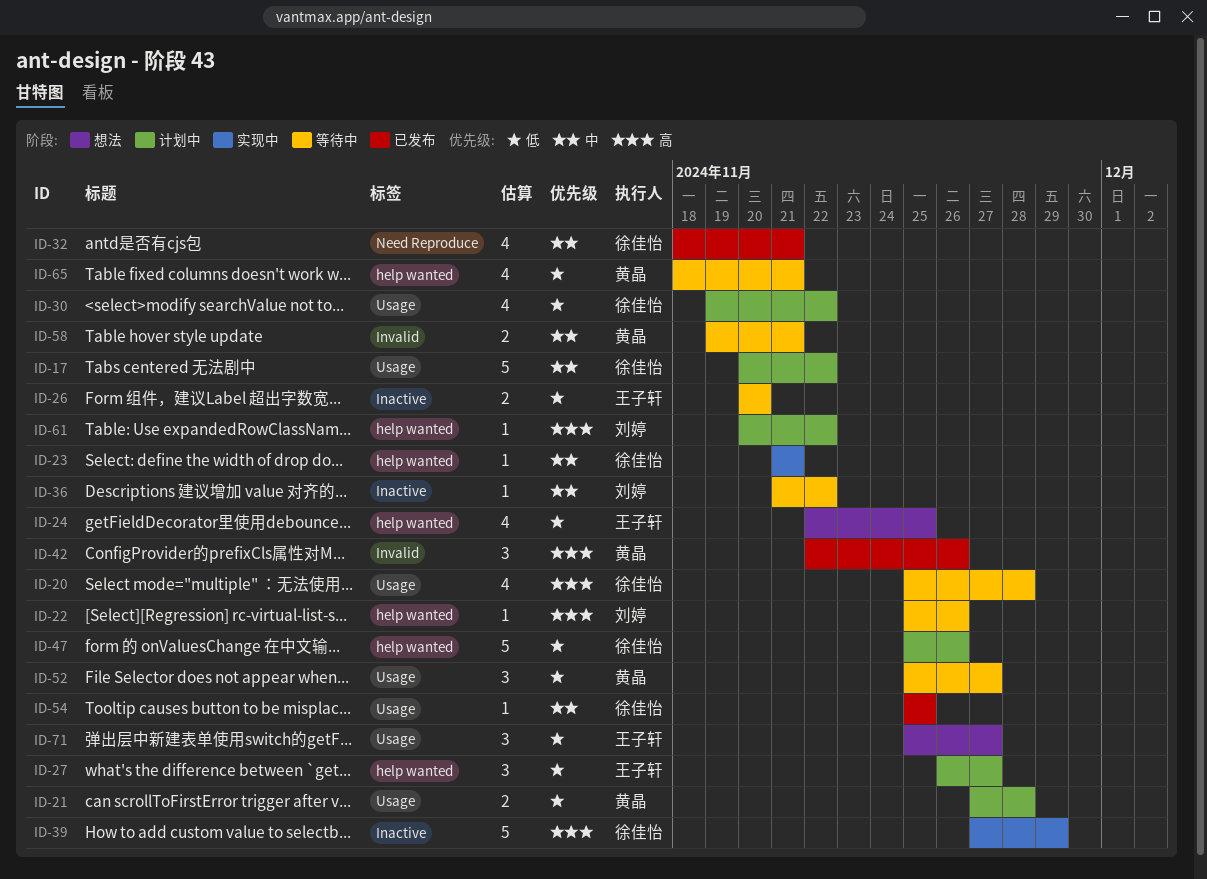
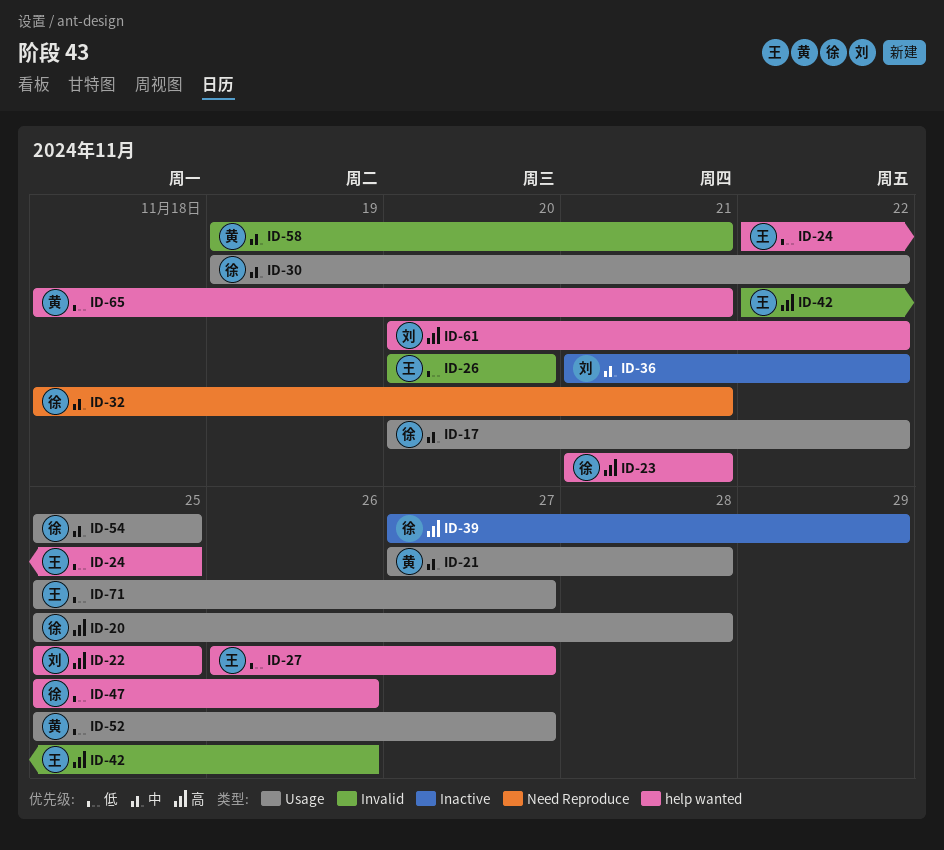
ID-21, priority: 低 -> 中
ID-22, due: Nov 26 -> Nov 25
ID-23, priority: 中 -> 高
ID-26, label: Inactive -> Invalid
ID-30, priority: 低 -> 中
ID-42, owner: 黄晶 -> 王子轩

